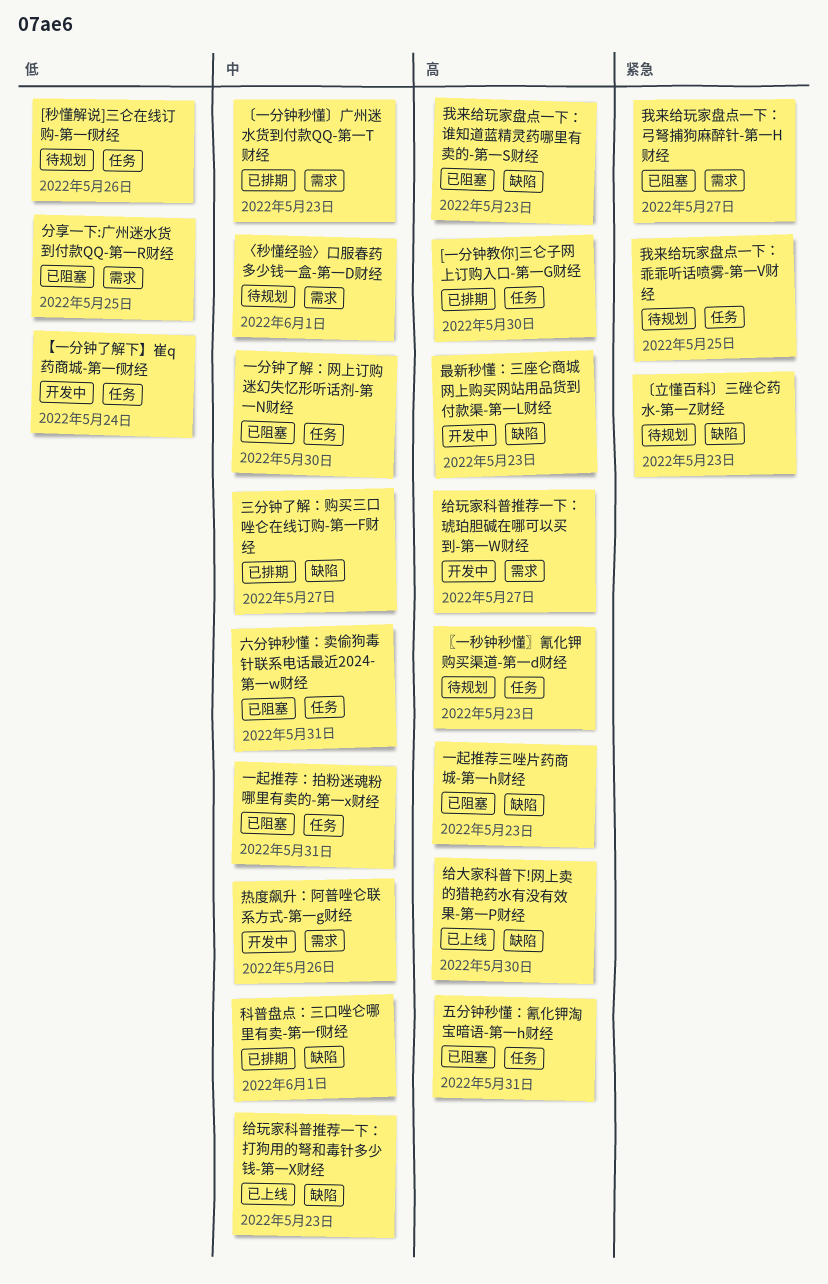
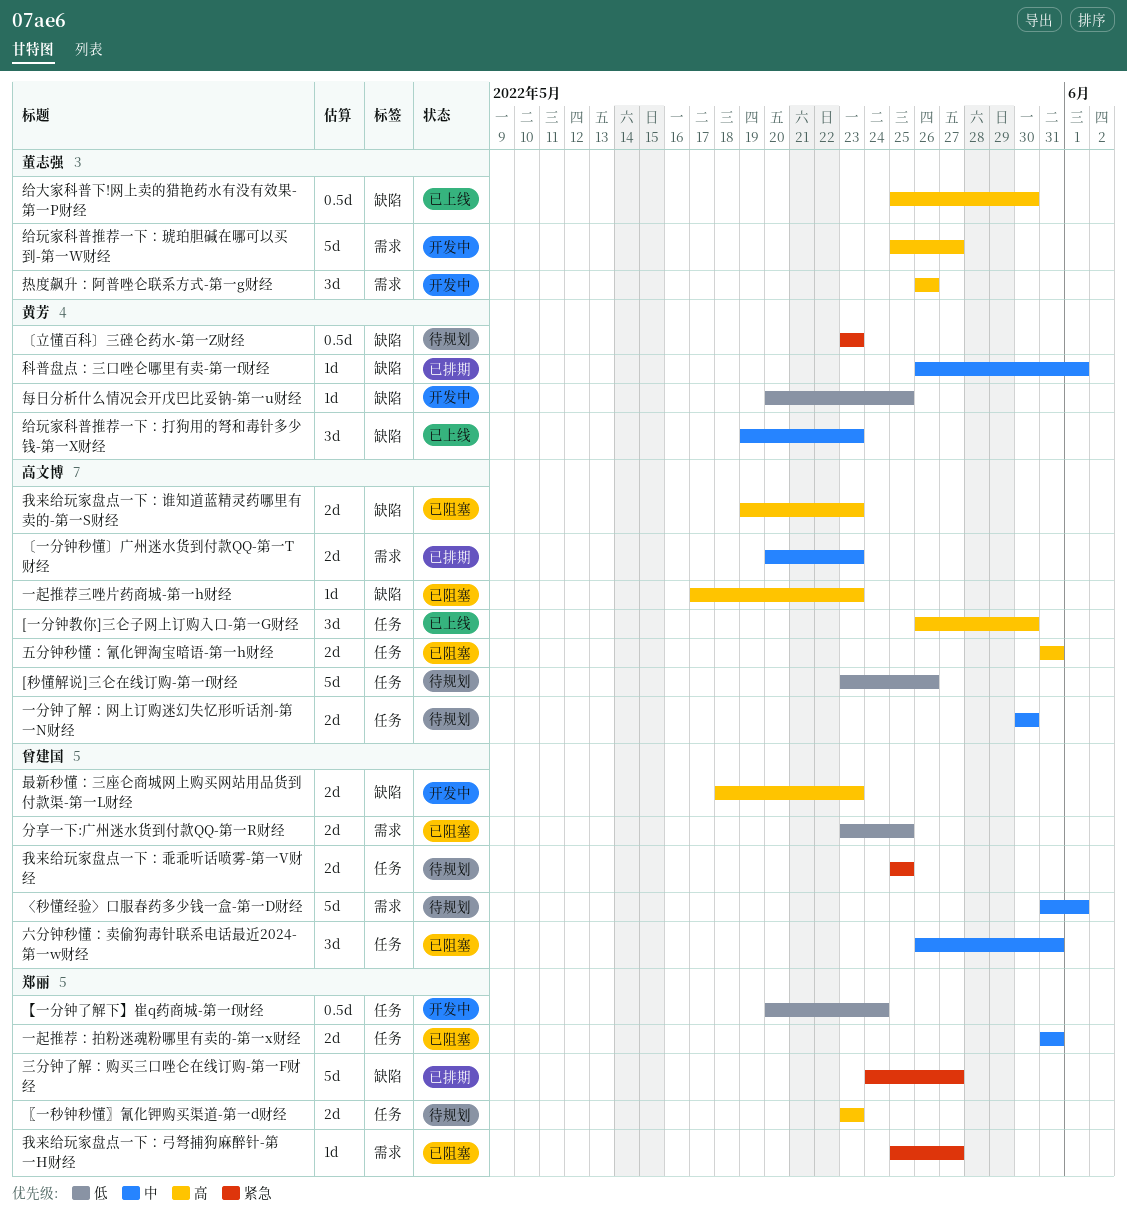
[一分钟教你]三仑子网上订购入口-第一G财经, status: 已排期 -> 已上线
一分钟了解：网上订购迷幻失忆形听话剂-第一N财经, status: 已阻塞 -> 待规划
三分钟了解：购买三口唑仑在线订购-第一F财经, priority: 中 -> 紧急
每日分析什么情况会开戊巴比妥钠-第一u财经: none -> present
热度飙升：阿普唑仑联系方式-第一g财经, priority: 中 -> 高

